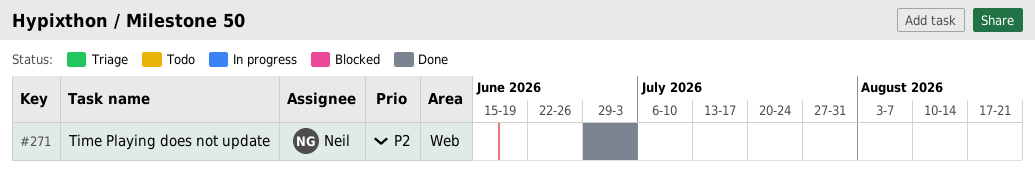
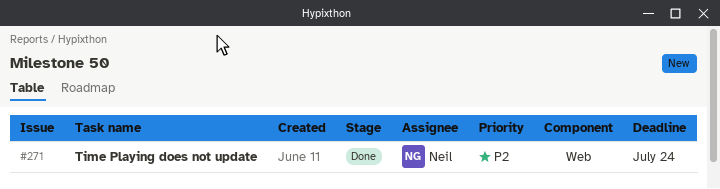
#271, due: Jul 3 -> Jul 24

